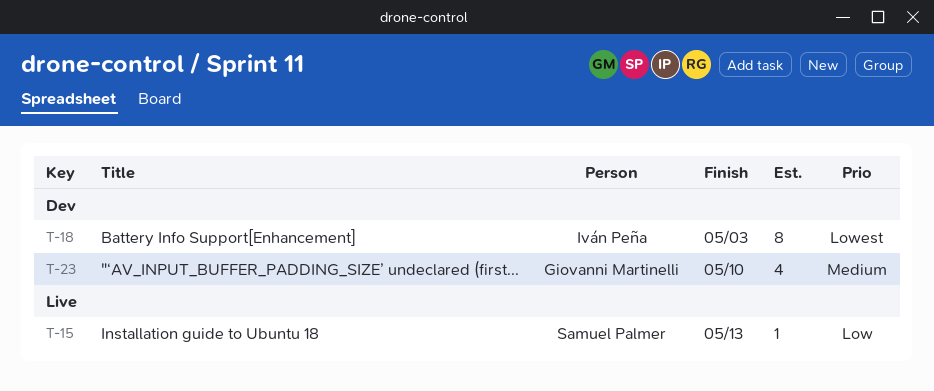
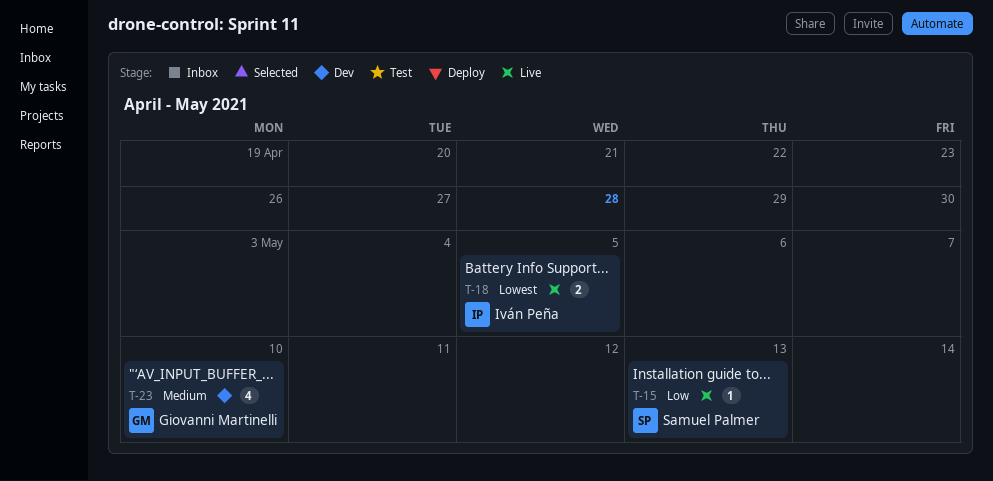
T-18, status: Dev -> Live
T-18, estimate: 8 -> 2
T-18, due: May 3 -> May 5

